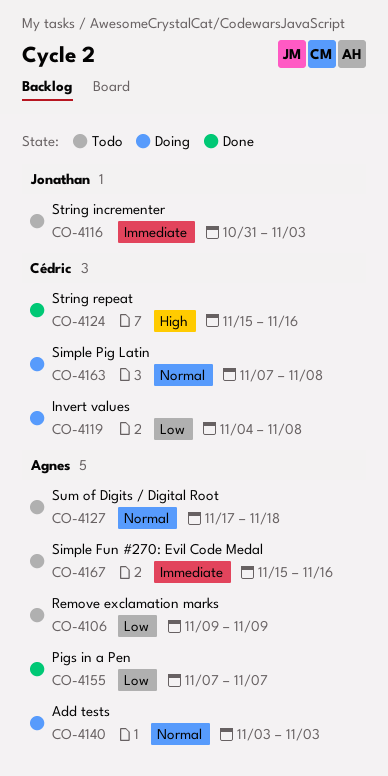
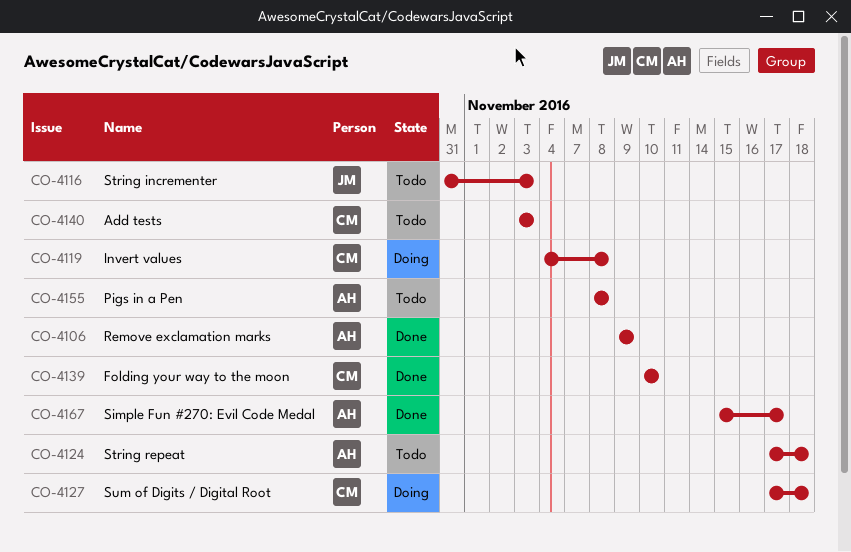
CO-4106, status: Todo -> Done
CO-4124, status: Done -> Todo
CO-4124, owner: Cédric -> Agnes
CO-4124, start: Nov 15 -> Nov 17
CO-4124, due: Nov 16 -> Nov 18
CO-4127, status: Todo -> Doing
CO-4127, owner: Agnes -> Cédric
CO-4139: none -> present
CO-4140, status: Doing -> Todo
CO-4140, owner: Agnes -> Cédric
CO-4155, status: Done -> Todo
CO-4155, start: Nov 7 -> Nov 8
CO-4155, due: Nov 7 -> Nov 8
CO-4163: present -> none
CO-4167, status: Todo -> Done
CO-4167, due: Nov 16 -> Nov 17

